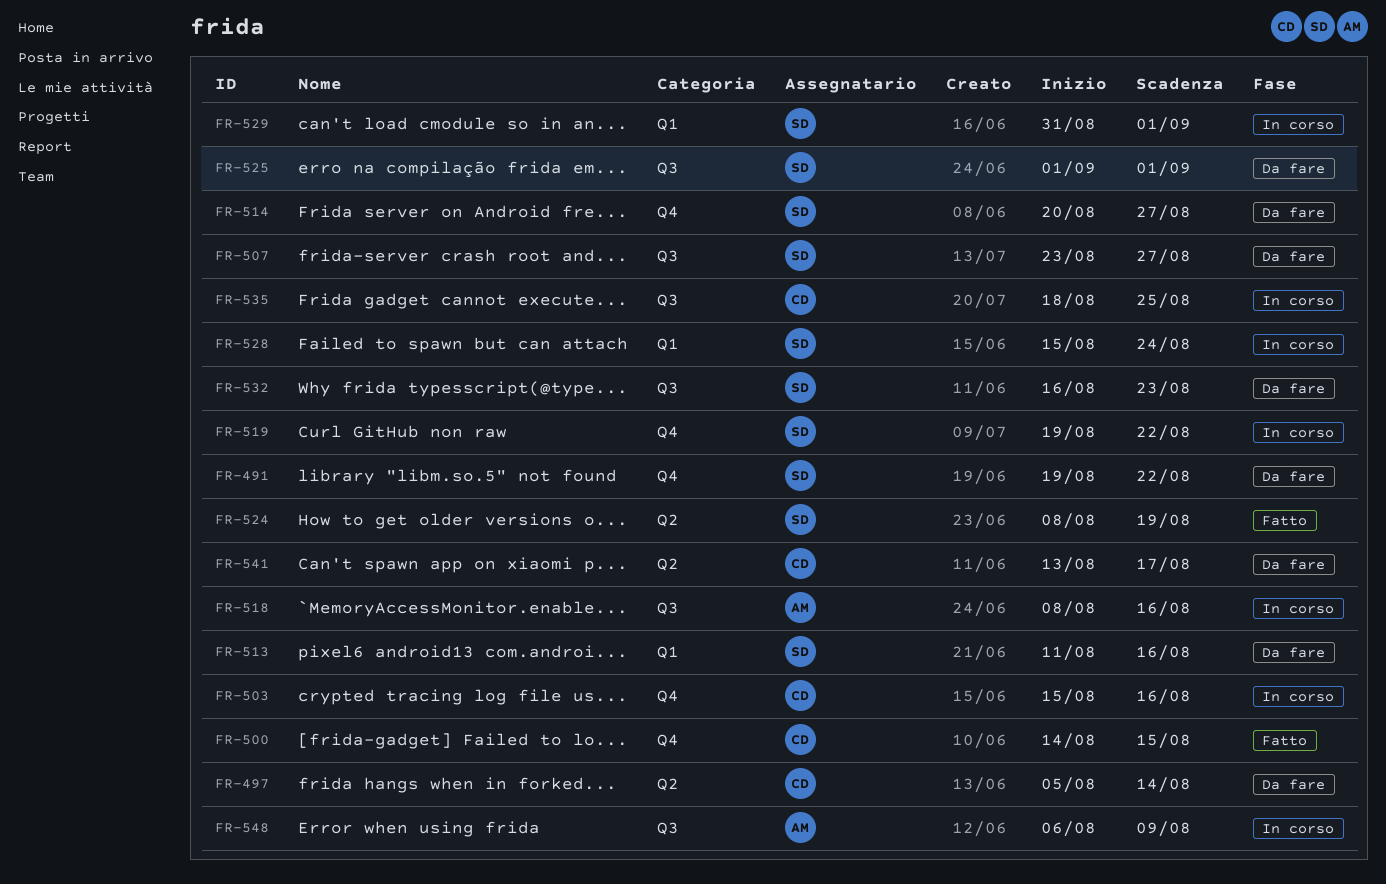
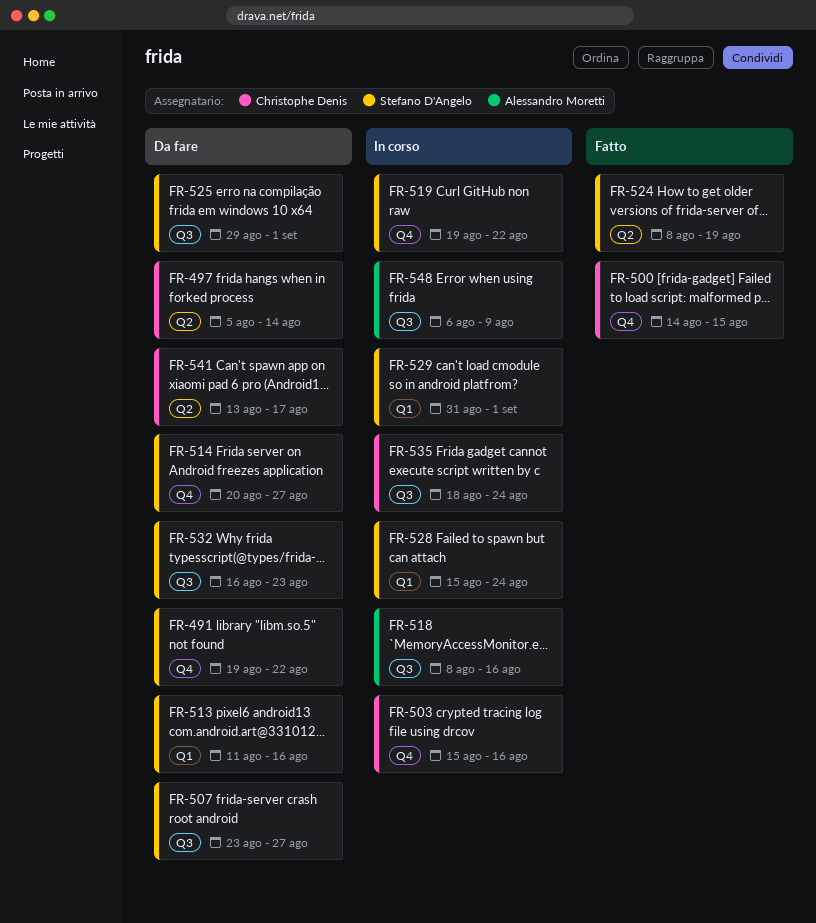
FR-525, start: Sep 1 -> Aug 29
FR-535, due: Aug 25 -> Aug 24

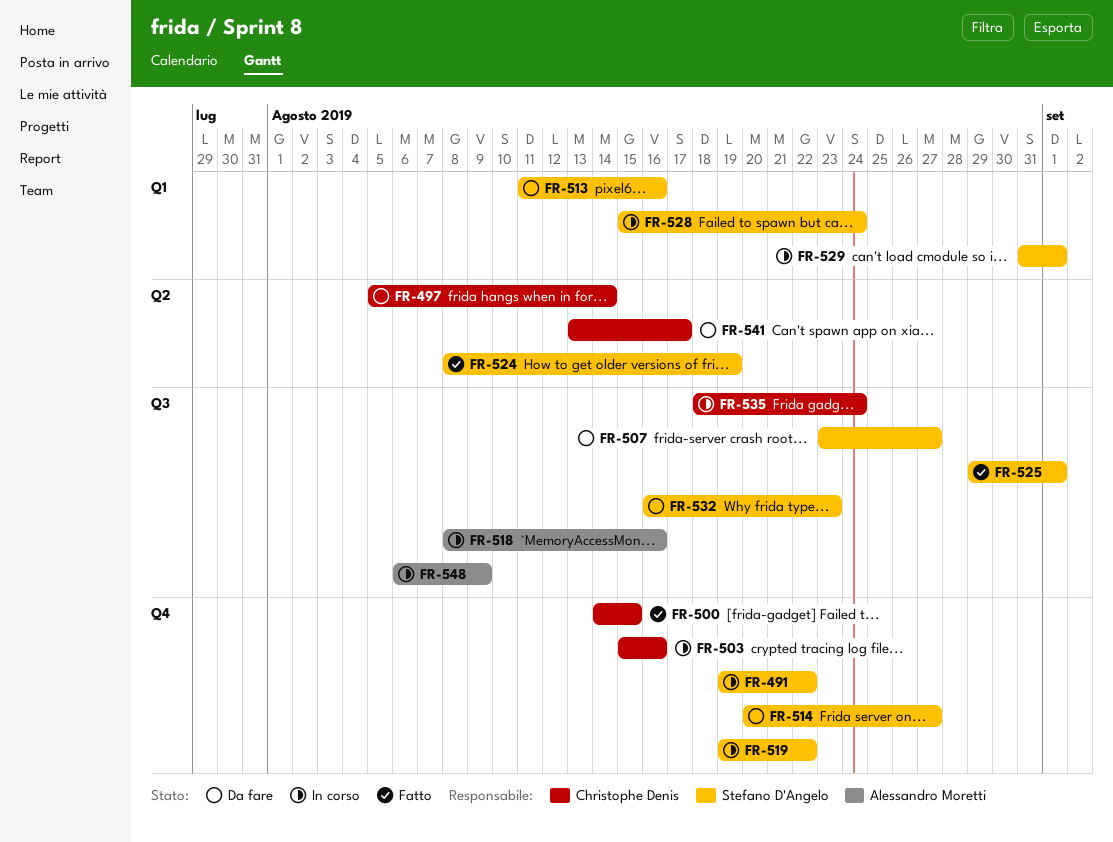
FR-491, status: Da fare -> In corso
FR-525, status: Da fare -> Fatto

